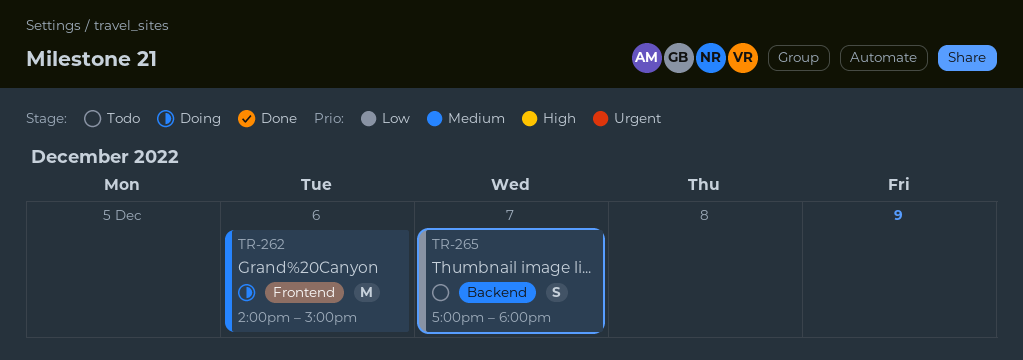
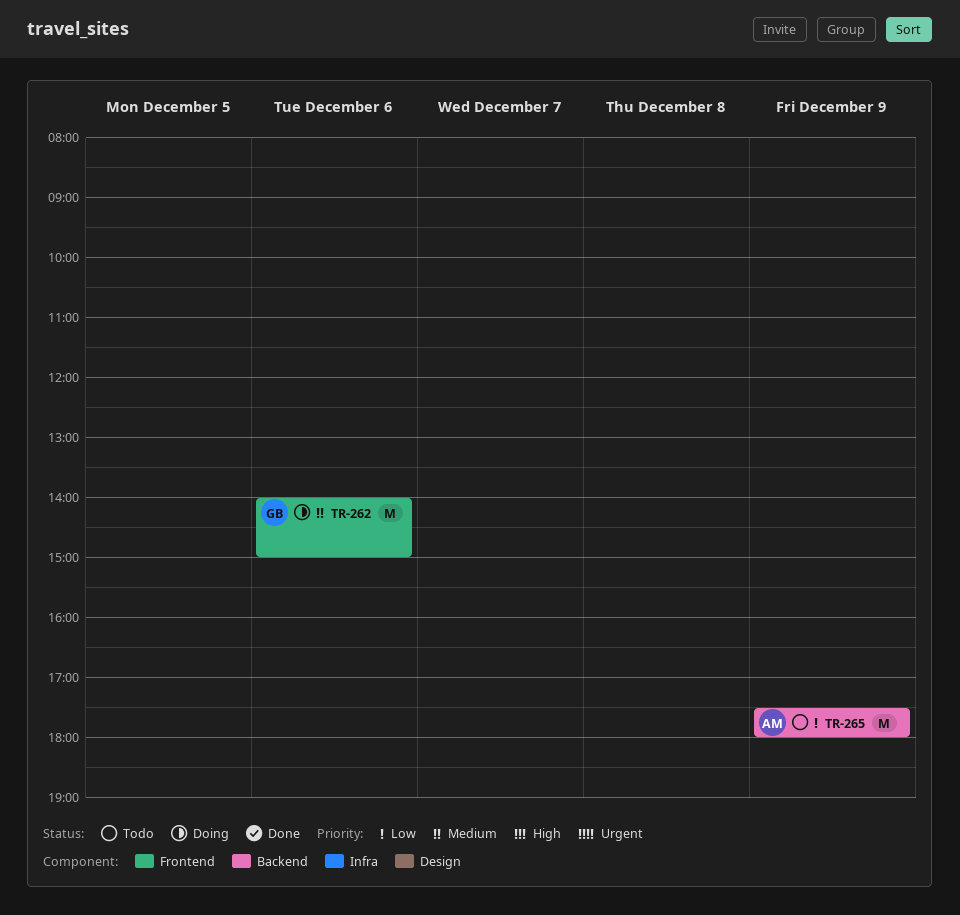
TR-265, estimate: S -> M
TR-265, day: Dec 7 -> Dec 9
TR-265, begins: 17:00 -> 17:30

